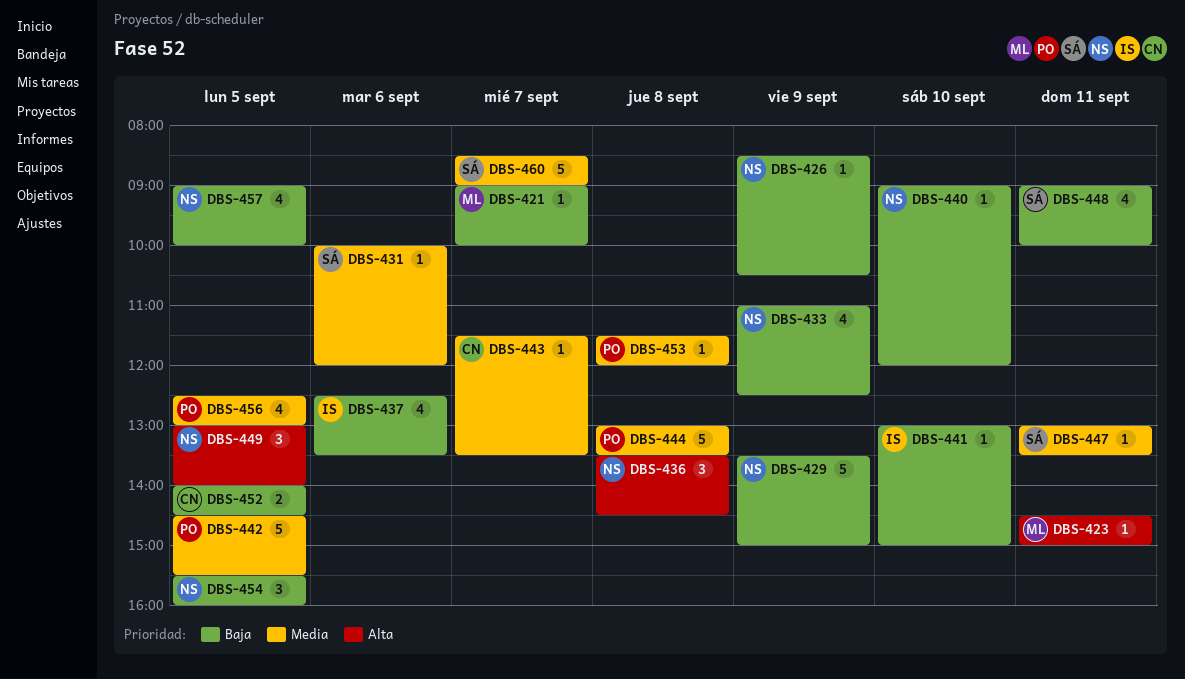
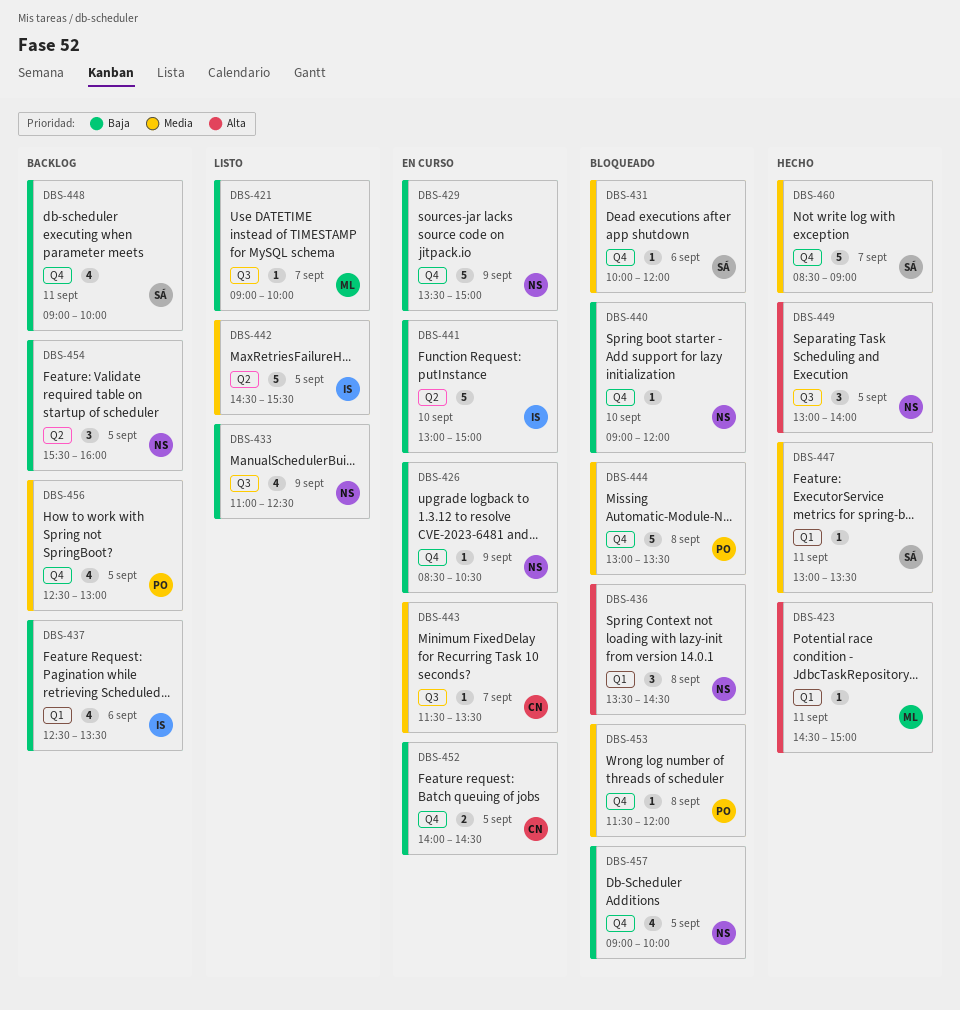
DBS-441, estimate: 1 -> 5
DBS-442, owner: PO -> IS

